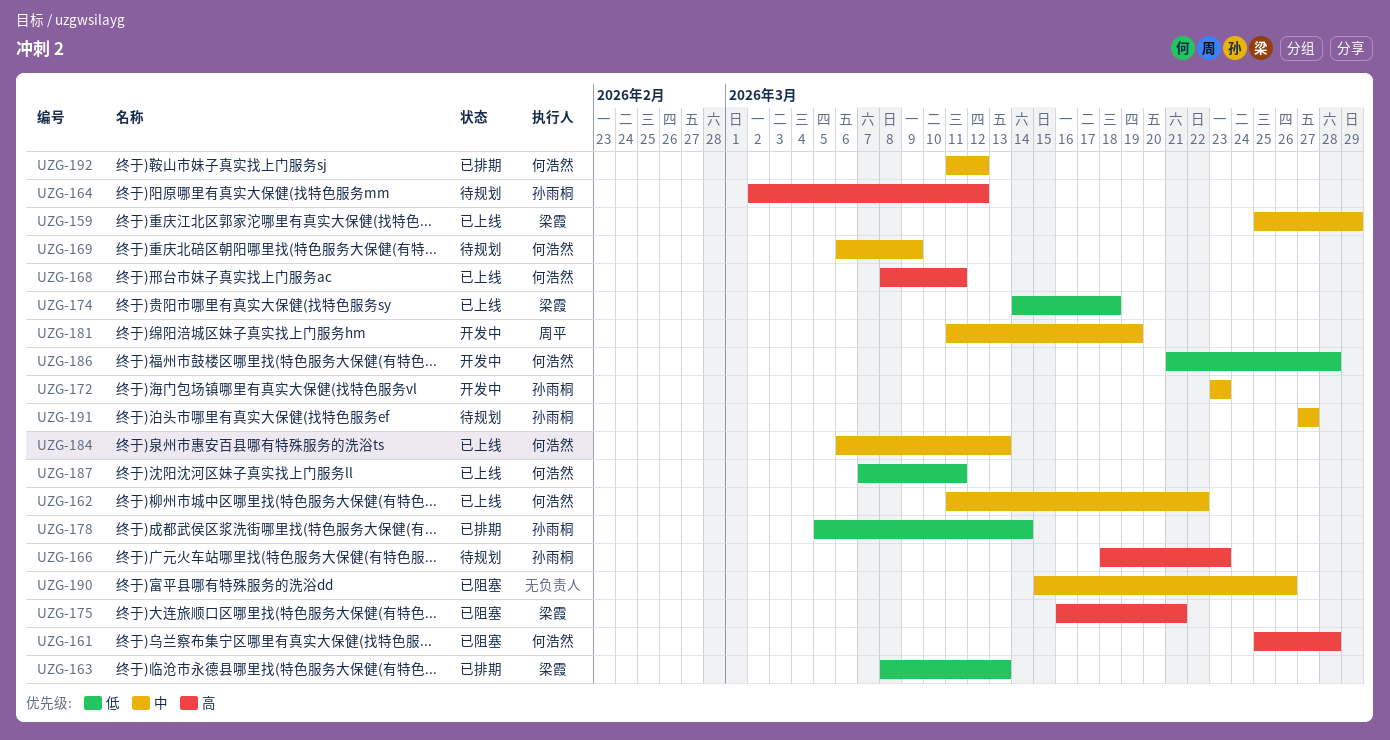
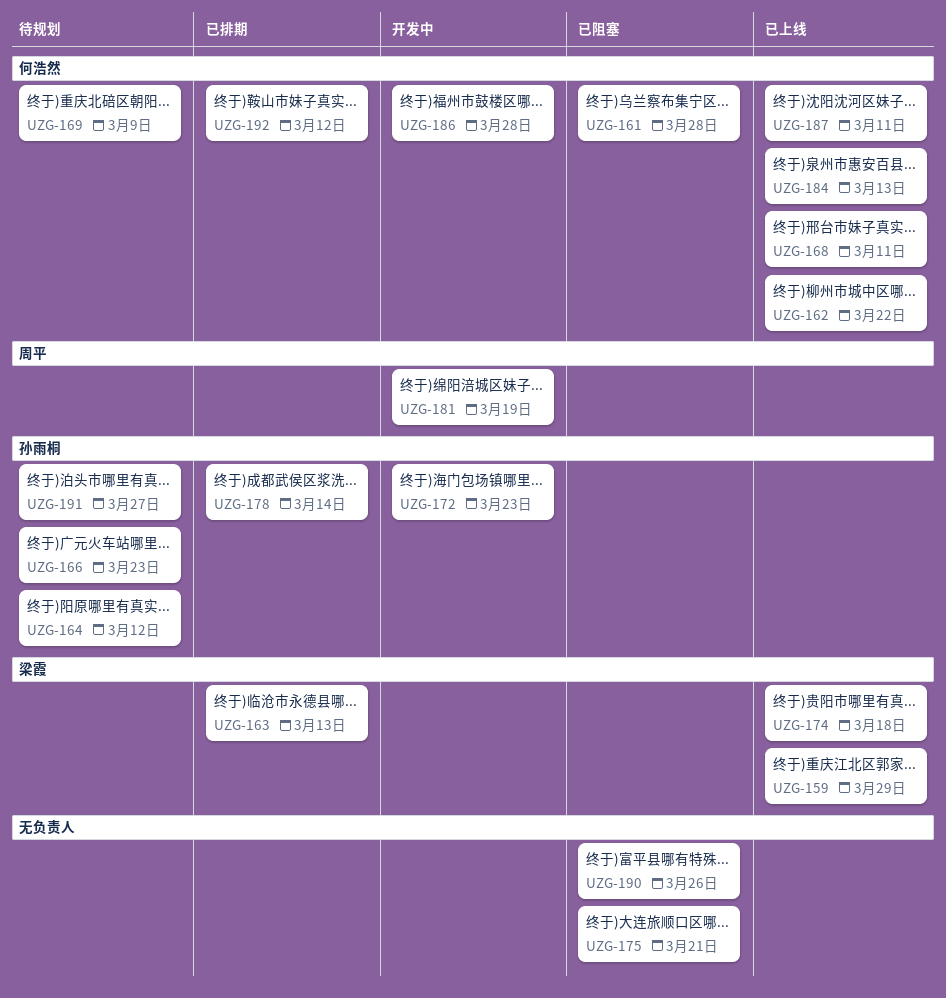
UZG-175, owner: 梁霞 -> none

